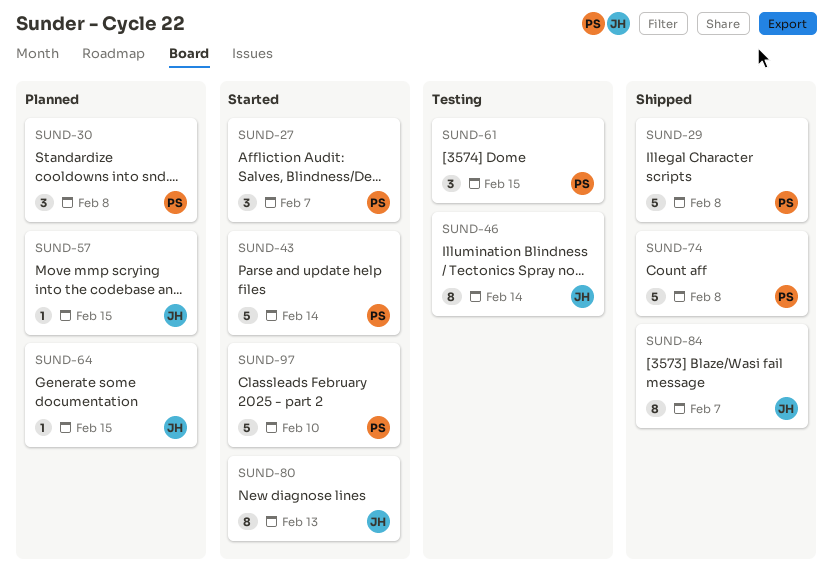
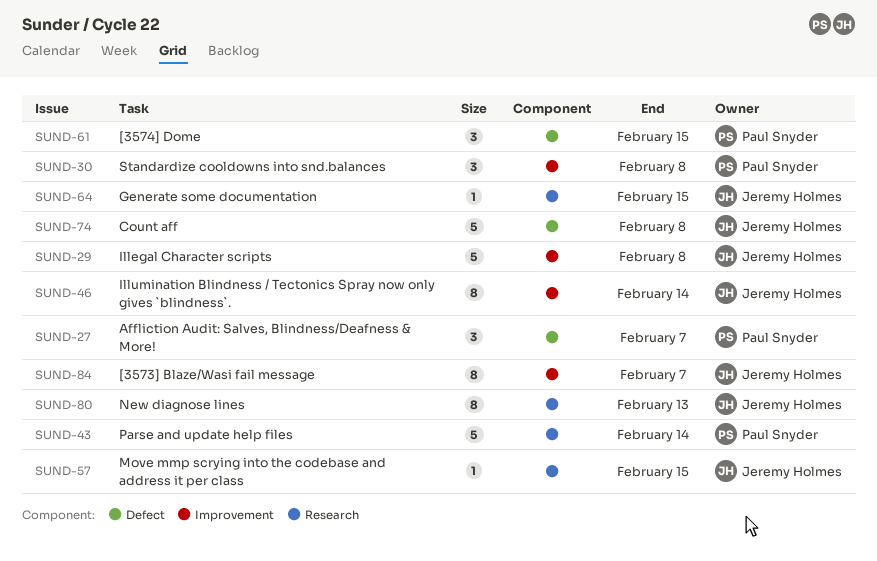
SUND-29, owner: Paul Snyder -> Jeremy Holmes
SUND-74, owner: Paul Snyder -> Jeremy Holmes
SUND-97: present -> none

